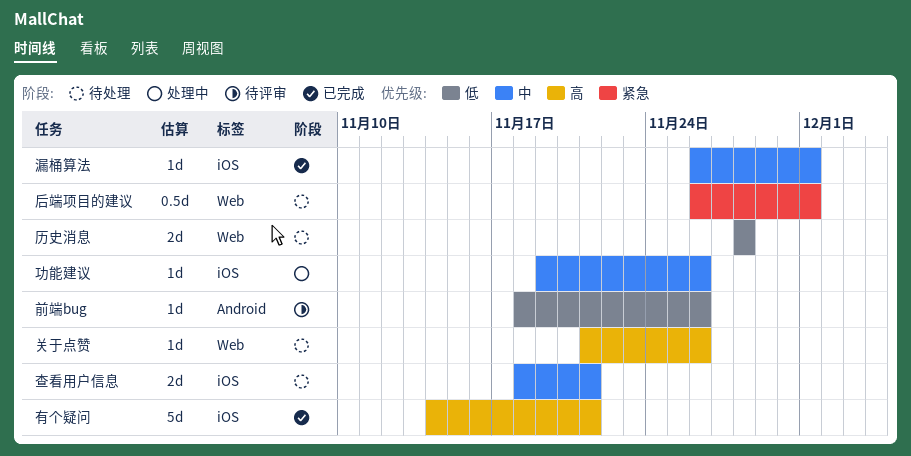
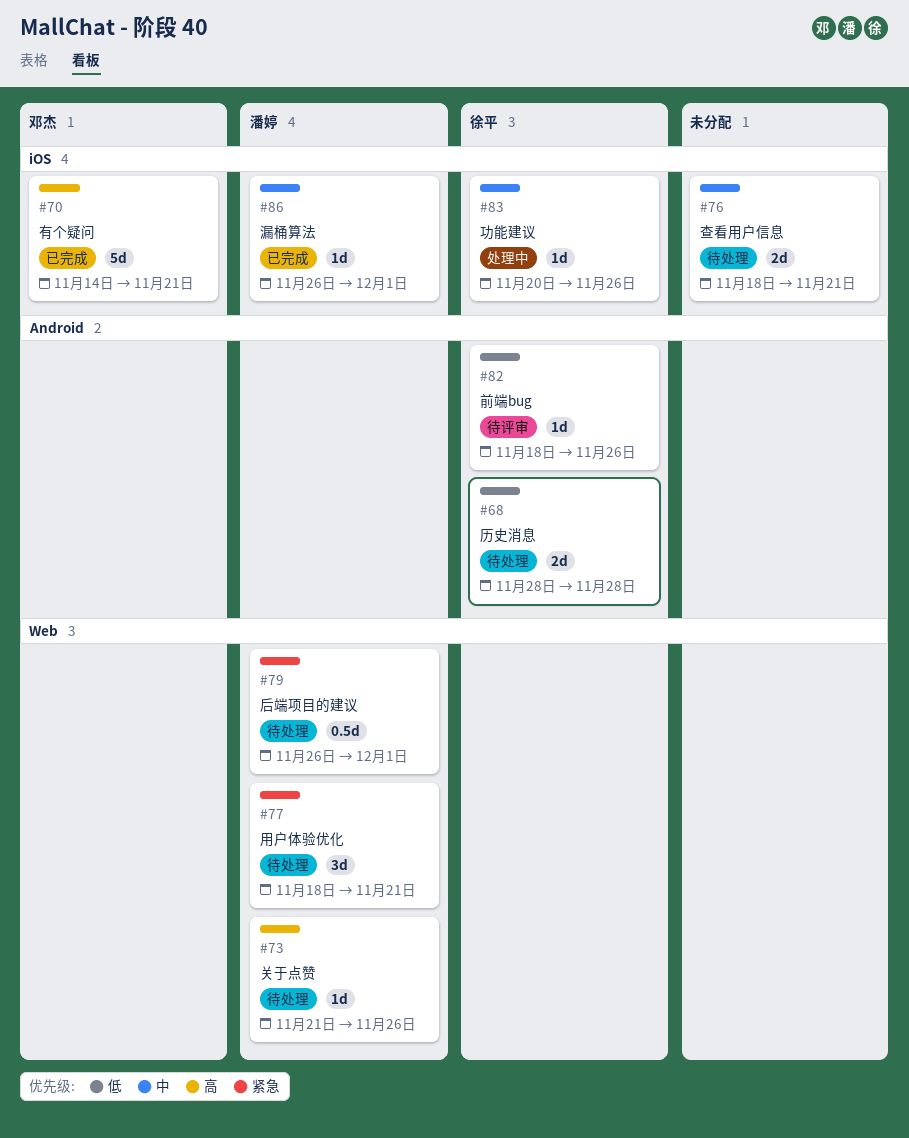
功能建议, start: Nov 19 -> Nov 20
历史消息, label: Web -> Android
用户体验优化: none -> present

